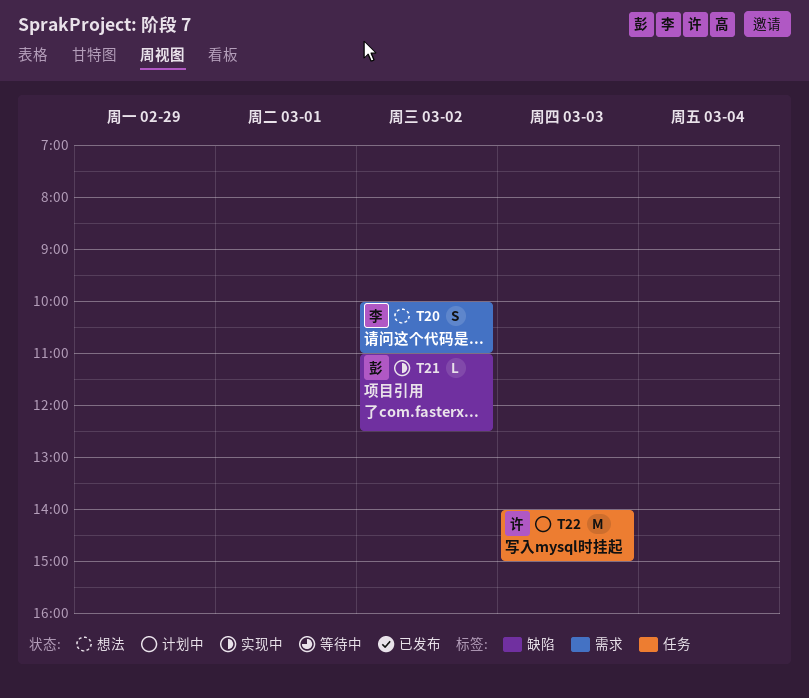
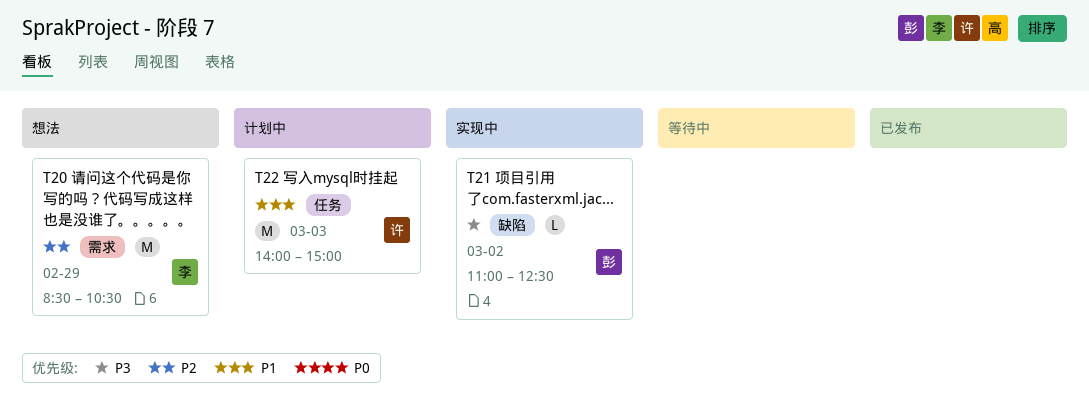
T20, estimate: S -> M
T20, day: Mar 2 -> Feb 29
T20, begins: 10:00 -> 08:30
T20, ends: 11:00 -> 10:30

